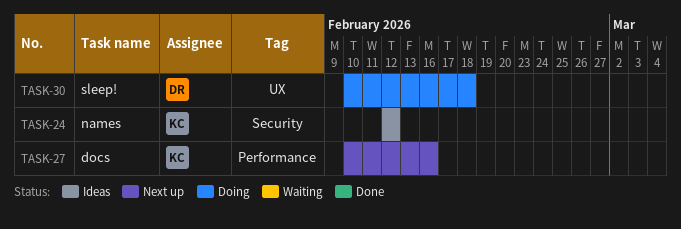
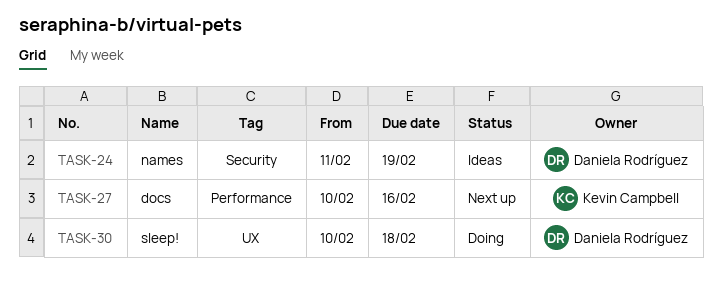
TASK-24, owner: Kevin Campbell -> Daniela Rodríguez
TASK-24, start: Feb 12 -> Feb 11
TASK-24, due: Feb 12 -> Feb 19

